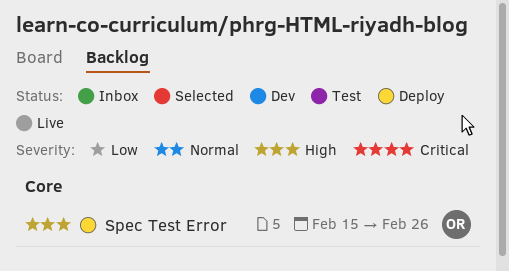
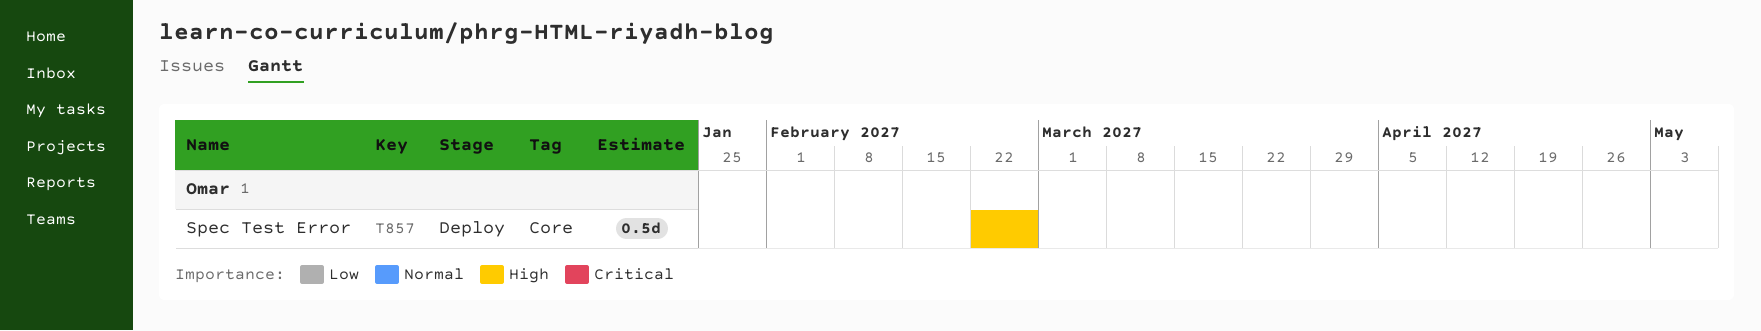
Spec Test Error, start: Feb 15 -> Feb 22

